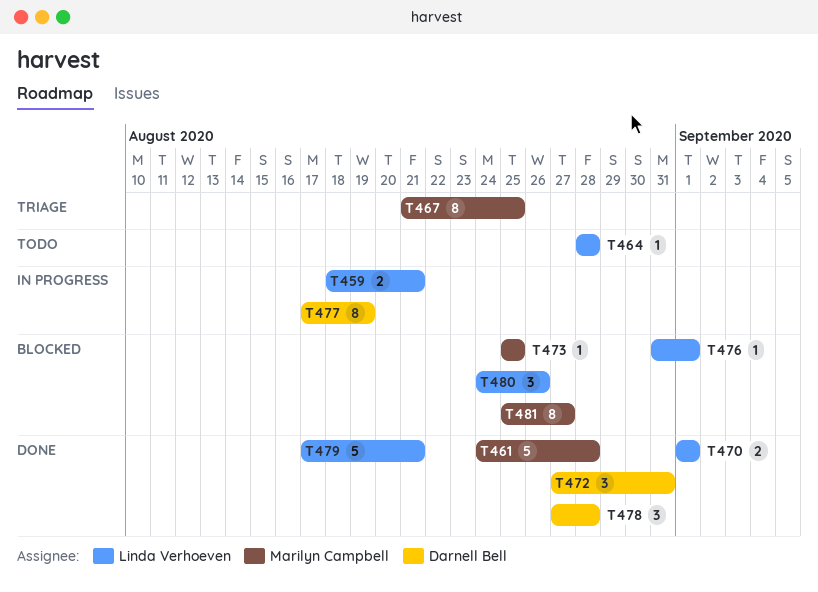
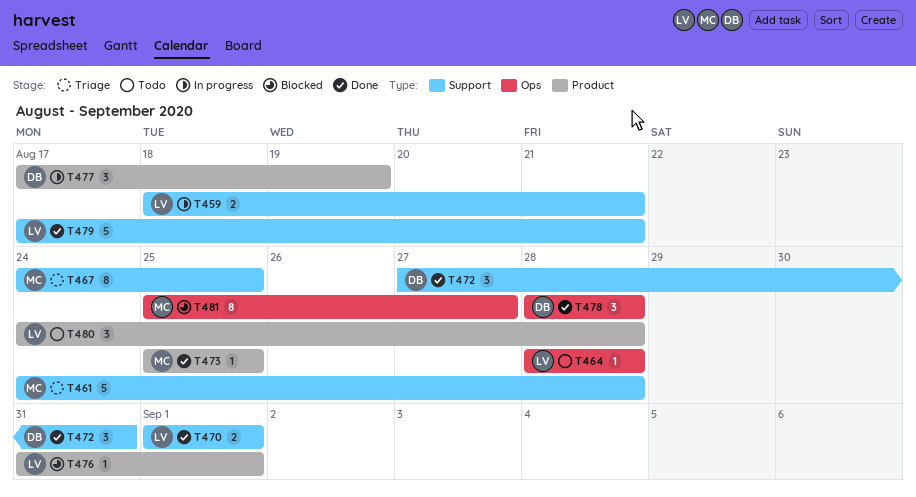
T461, status: Done -> Triage
T467, start: Aug 21 -> Aug 24
T473, status: Blocked -> Done
T477, estimate: 8 -> 3
T478, start: Aug 27 -> Aug 28
T480, status: Blocked -> Todo
T480, due: Aug 26 -> Aug 28

